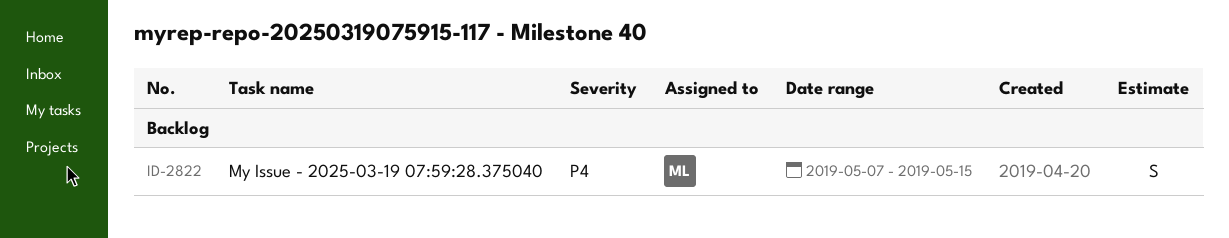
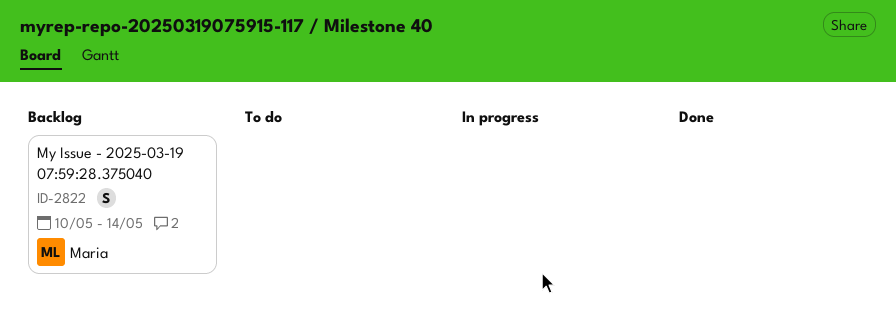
ID-2822, start: May 7 -> May 10
ID-2822, due: May 15 -> May 14

